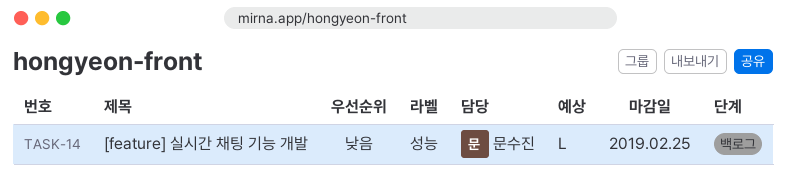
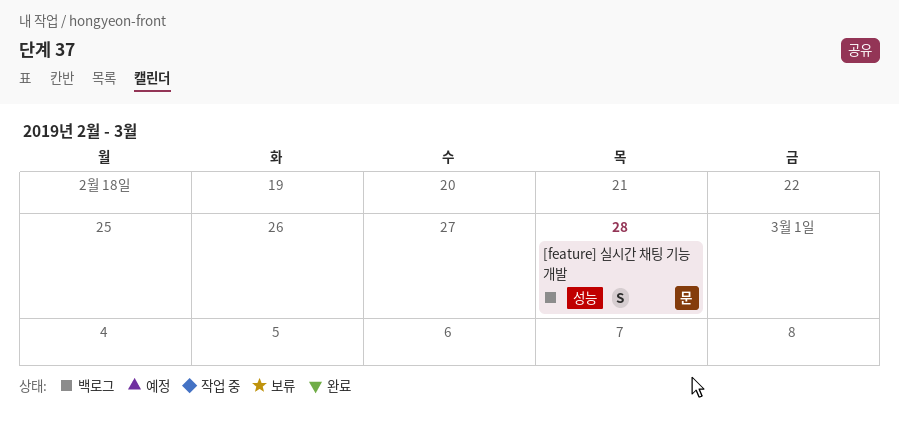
[feature] 실시간 채팅 기능 개발, estimate: L -> S
[feature] 실시간 채팅 기능 개발, due: Feb 25 -> Feb 28

